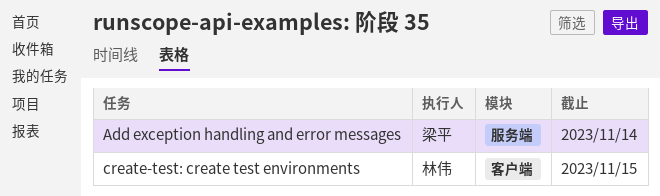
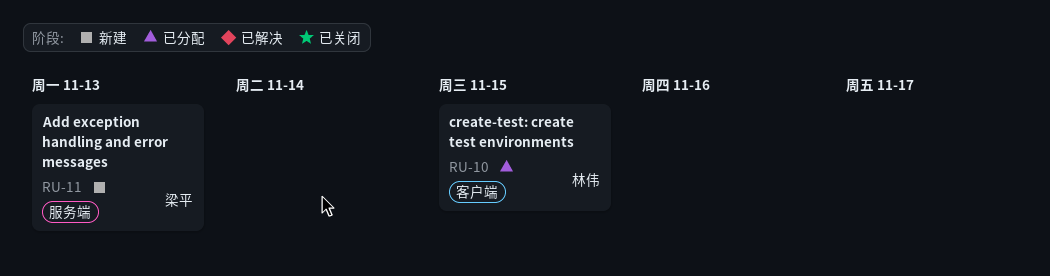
Add exception handling and error messages, due: Nov 14 -> Nov 13

